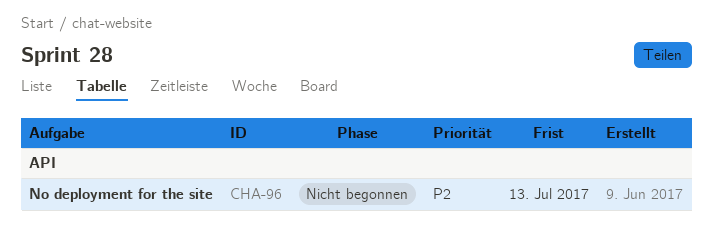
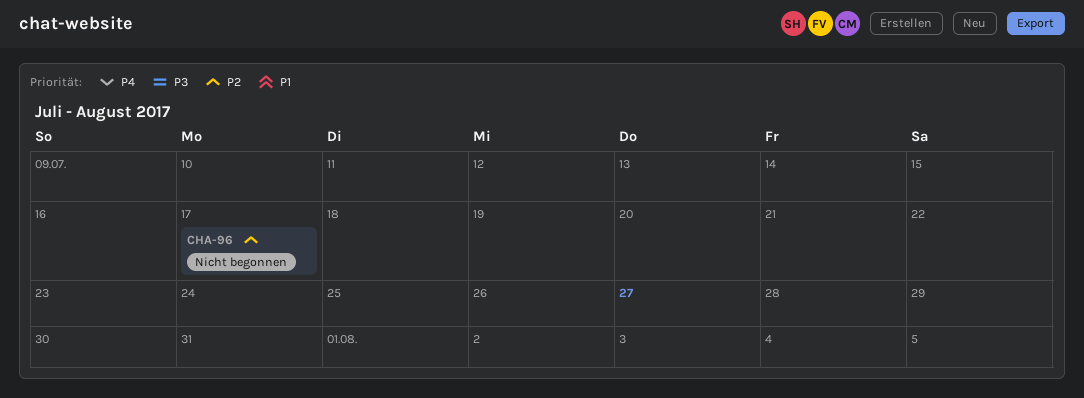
CHA-96, due: Jul 13 -> Jul 17

